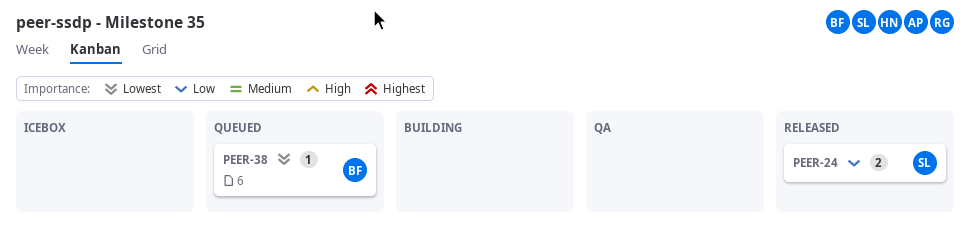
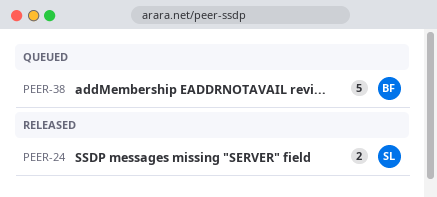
PEER-38, estimate: 1 -> 5

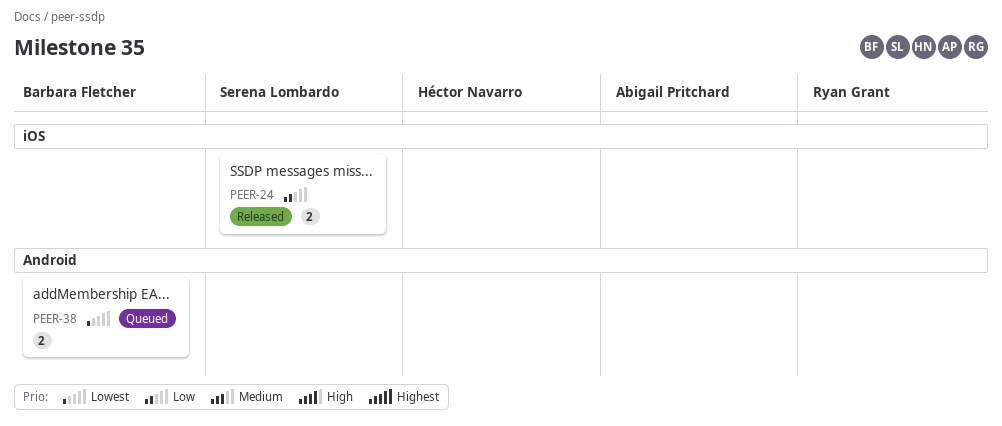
PEER-38, estimate: 5 -> 2

